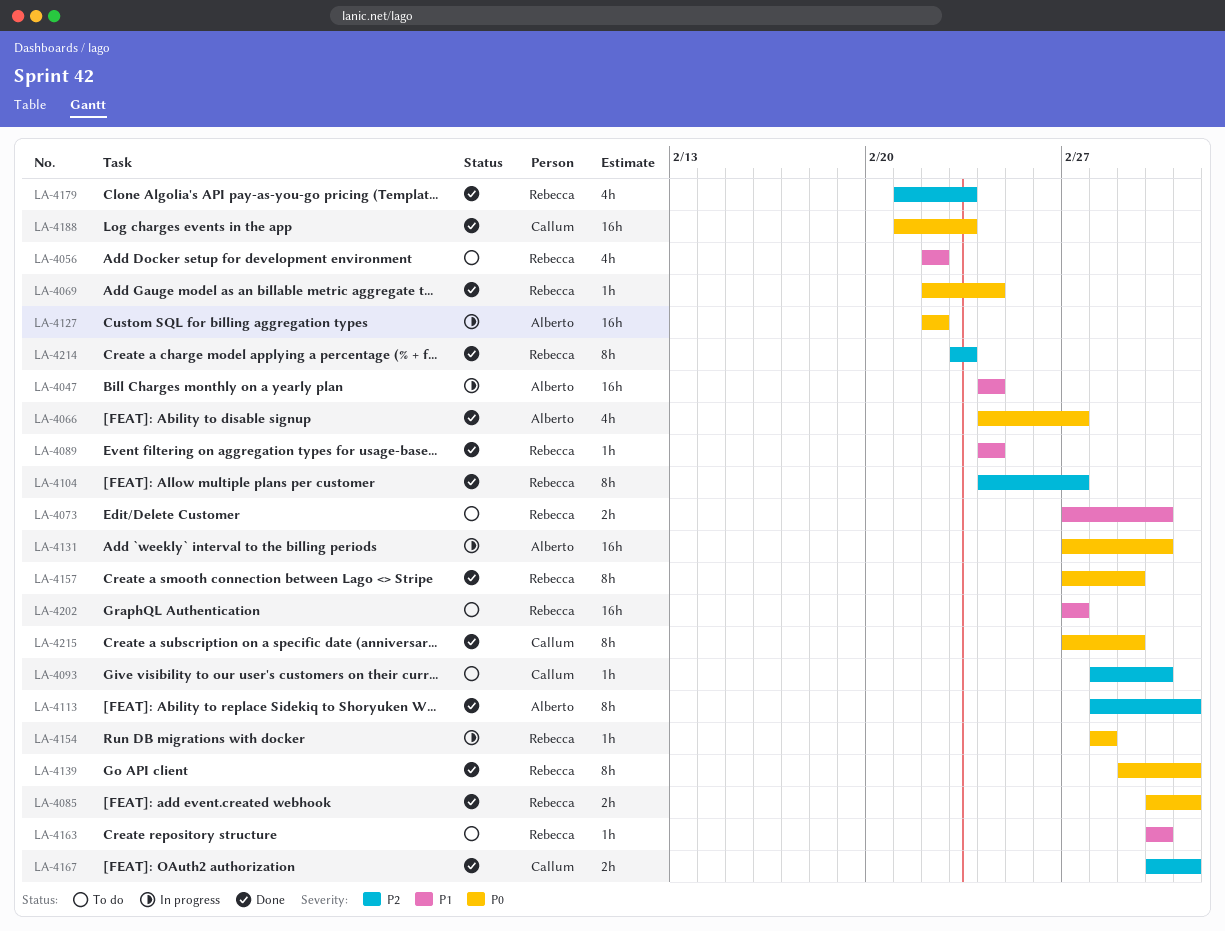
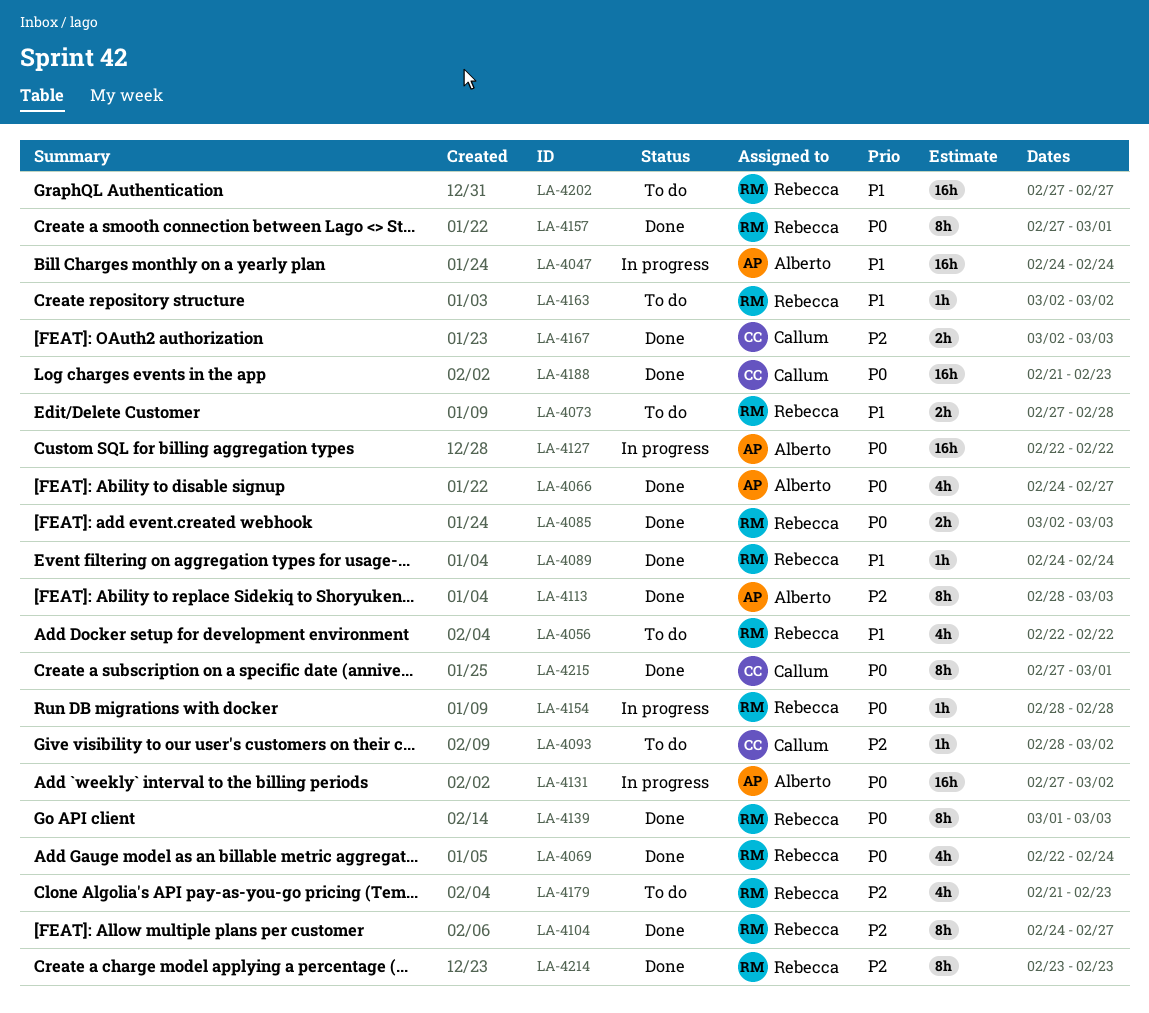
LA-4069, estimate: 1h -> 4h
LA-4073, due: Mar 2 -> Feb 28
LA-4179, status: Done -> To do

